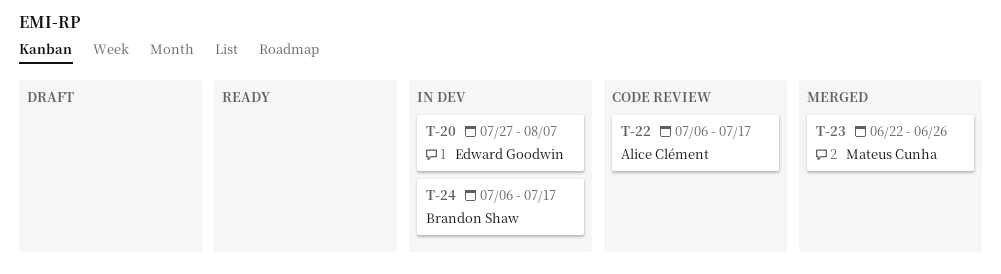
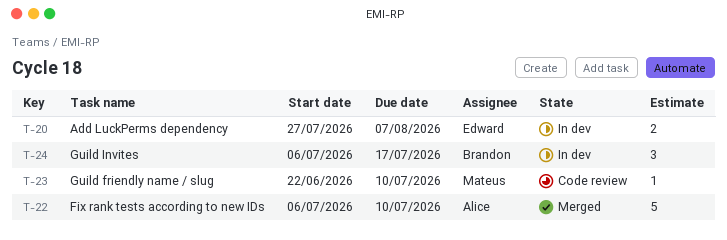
T-22, status: Code review -> Merged
T-22, due: Jul 17 -> Jul 10
T-23, status: Merged -> Code review
T-23, due: Jun 26 -> Jul 10

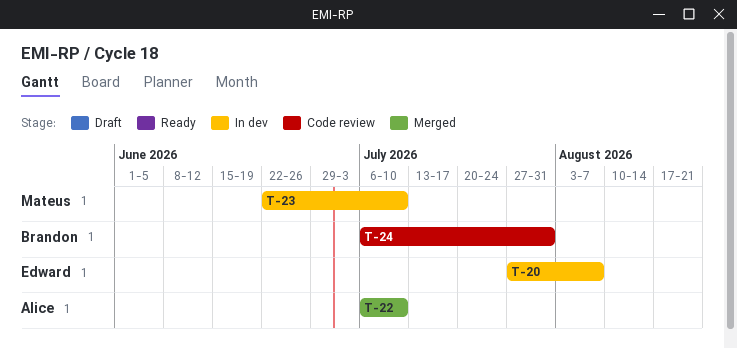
T-23, status: Code review -> In dev
T-24, status: In dev -> Code review
T-24, due: Jul 17 -> Jul 31

